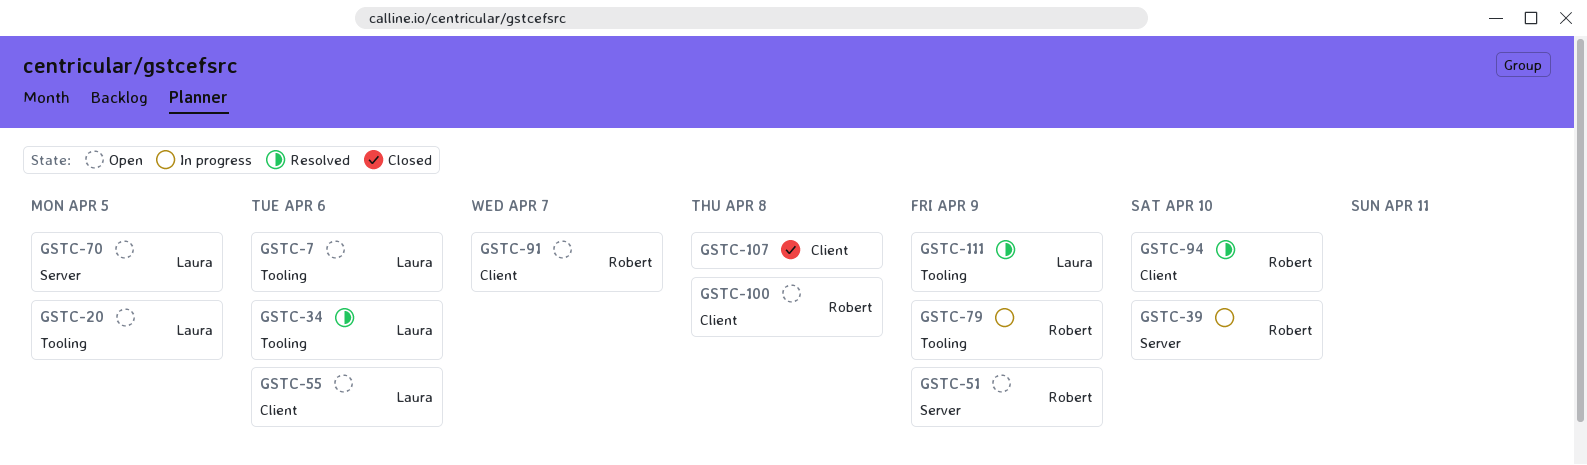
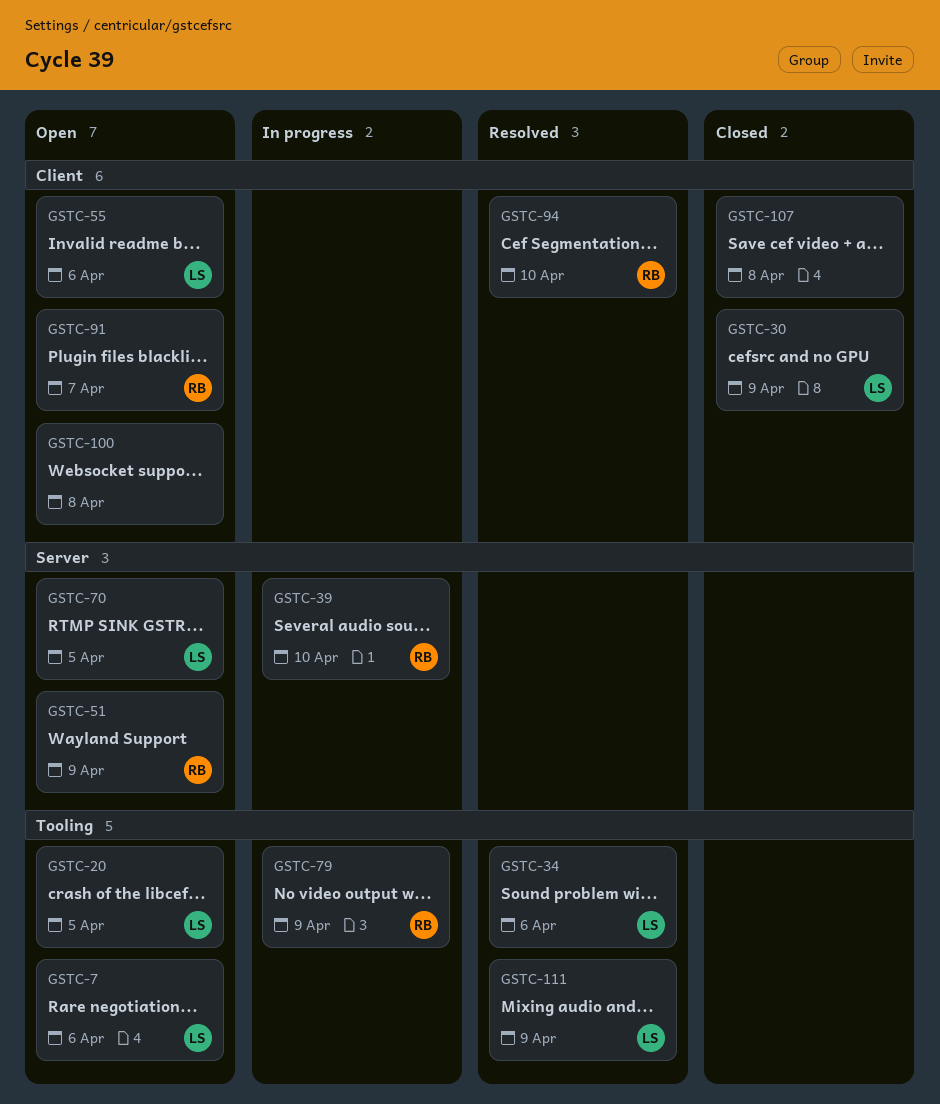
GSTC-30: none -> present
GSTC-100, owner: Robert -> none

